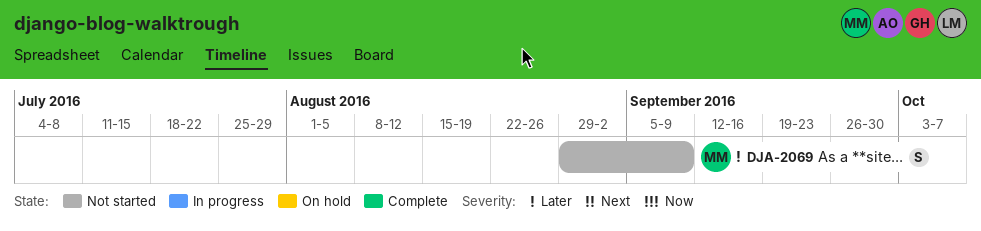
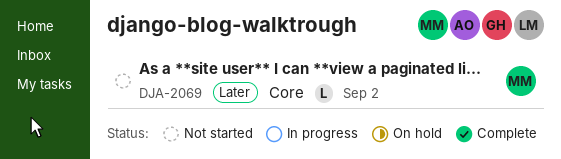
DJA-2069, estimate: S -> L
DJA-2069, due: Sep 9 -> Sep 2

